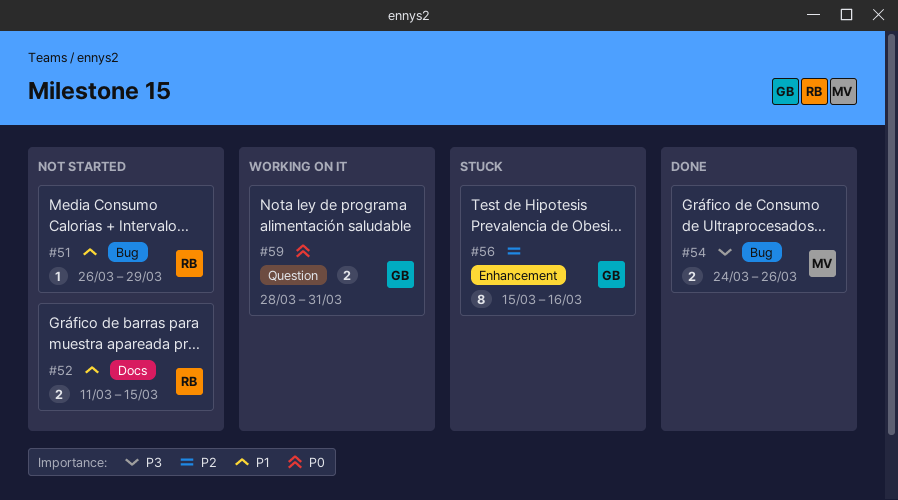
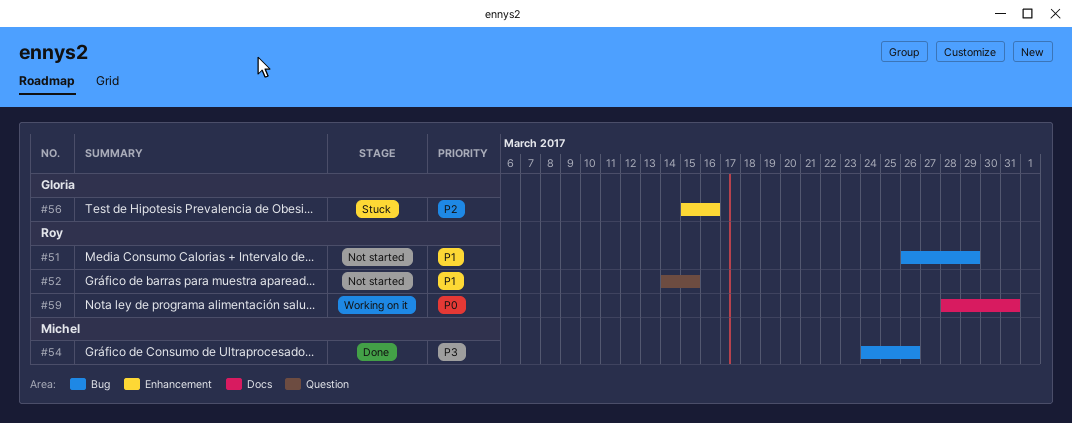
#52, label: Docs -> Question
#52, start: Mar 11 -> Mar 14
#59, owner: Gloria -> Roy
#59, label: Question -> Docs

